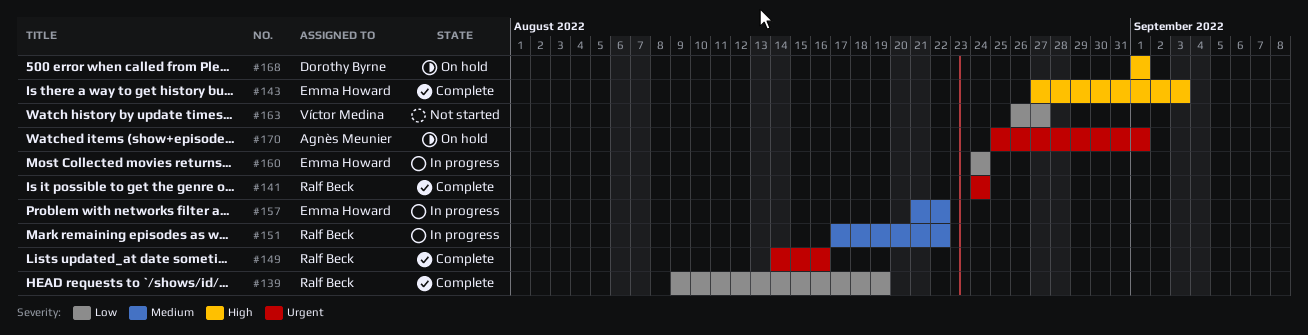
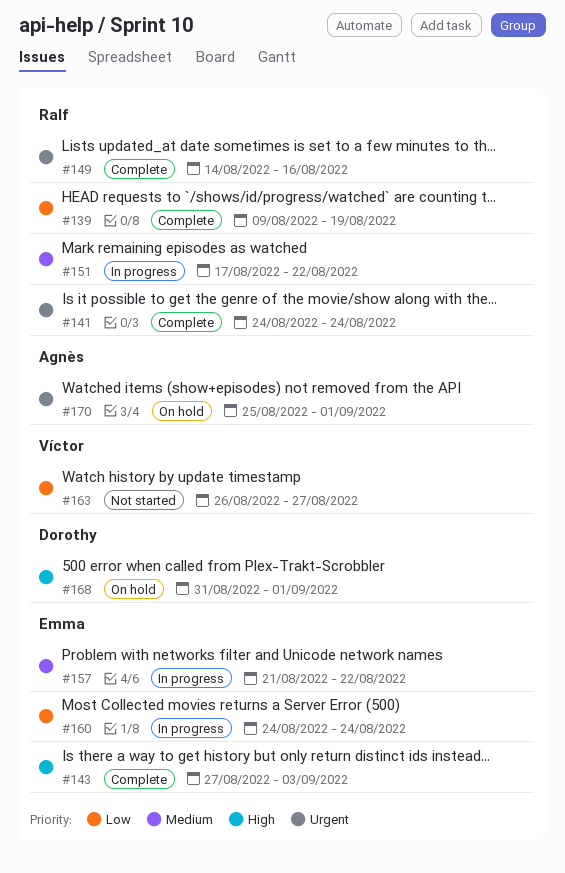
#168, start: Sep 1 -> Aug 31

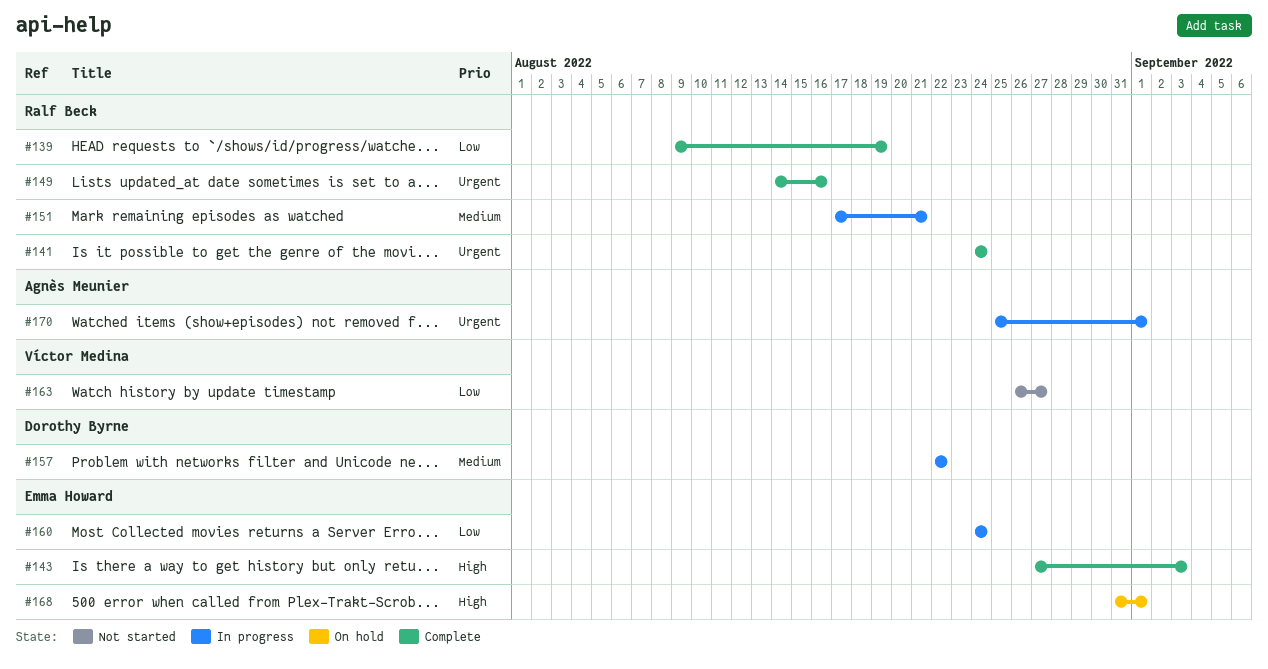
#151, due: Aug 22 -> Aug 21
#157, owner: Emma Howard -> Dorothy Byrne
#157, start: Aug 21 -> Aug 22
#168, owner: Dorothy Byrne -> Emma Howard
#170, status: On hold -> In progress

